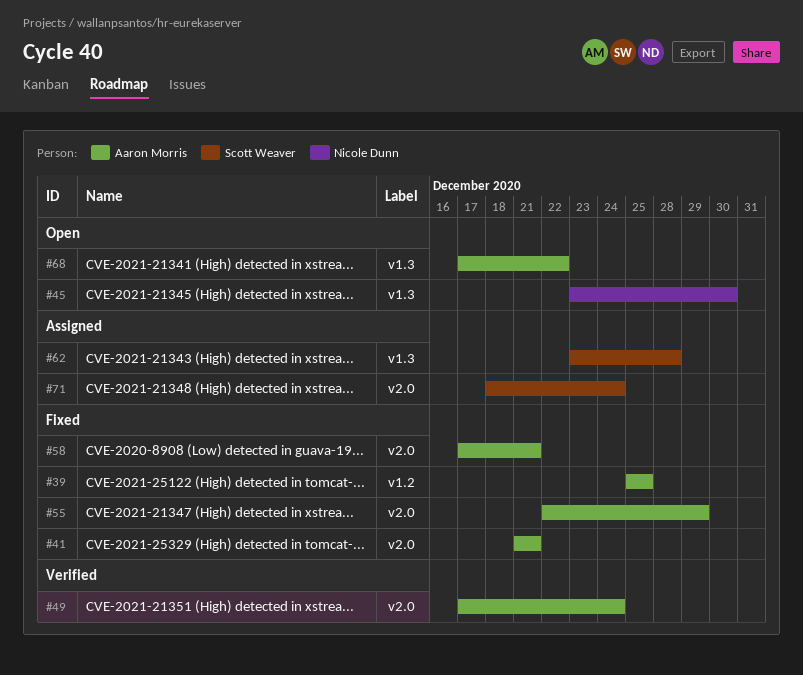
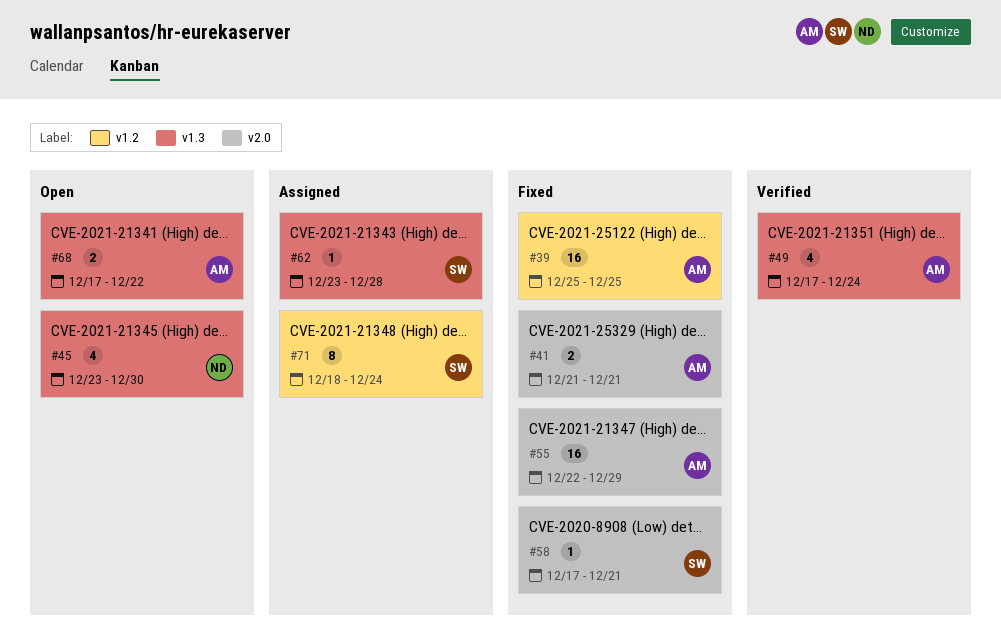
#49, label: v2.0 -> v1.3
#58, owner: Aaron Morris -> Scott Weaver
#71, label: v2.0 -> v1.2

